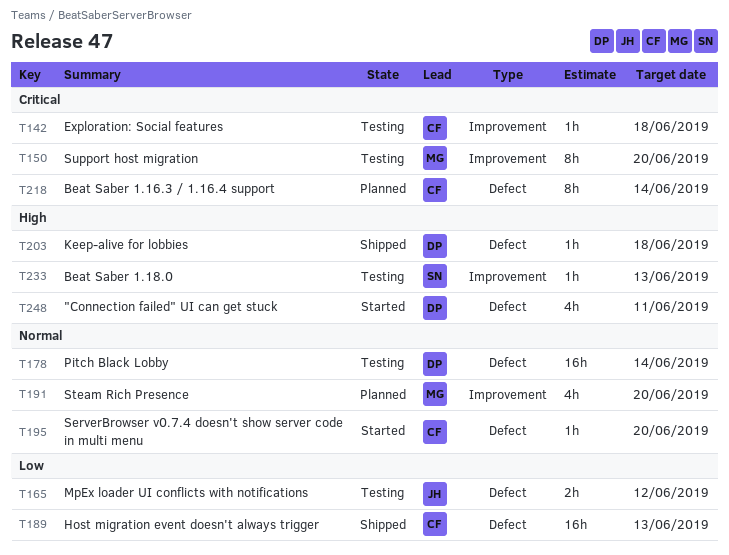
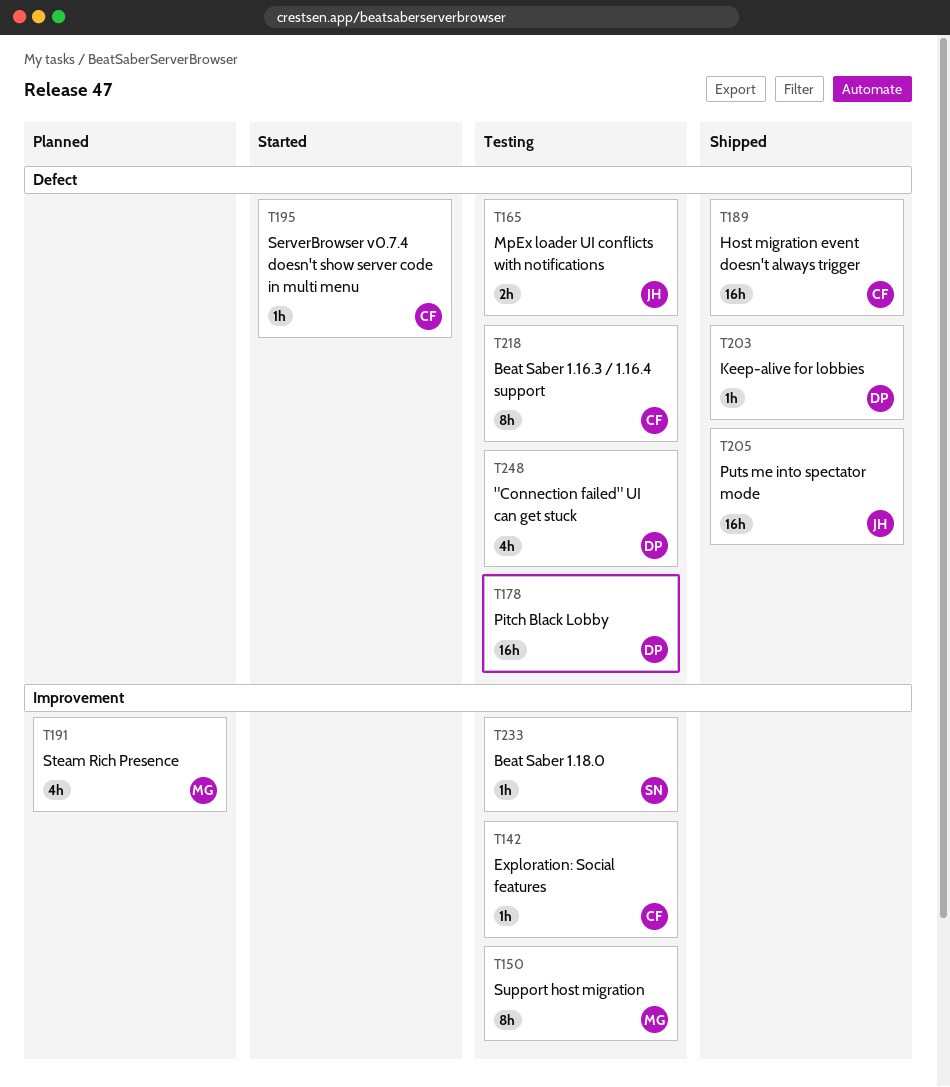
T205: none -> present
T218, status: Planned -> Testing
T248, status: Started -> Testing

